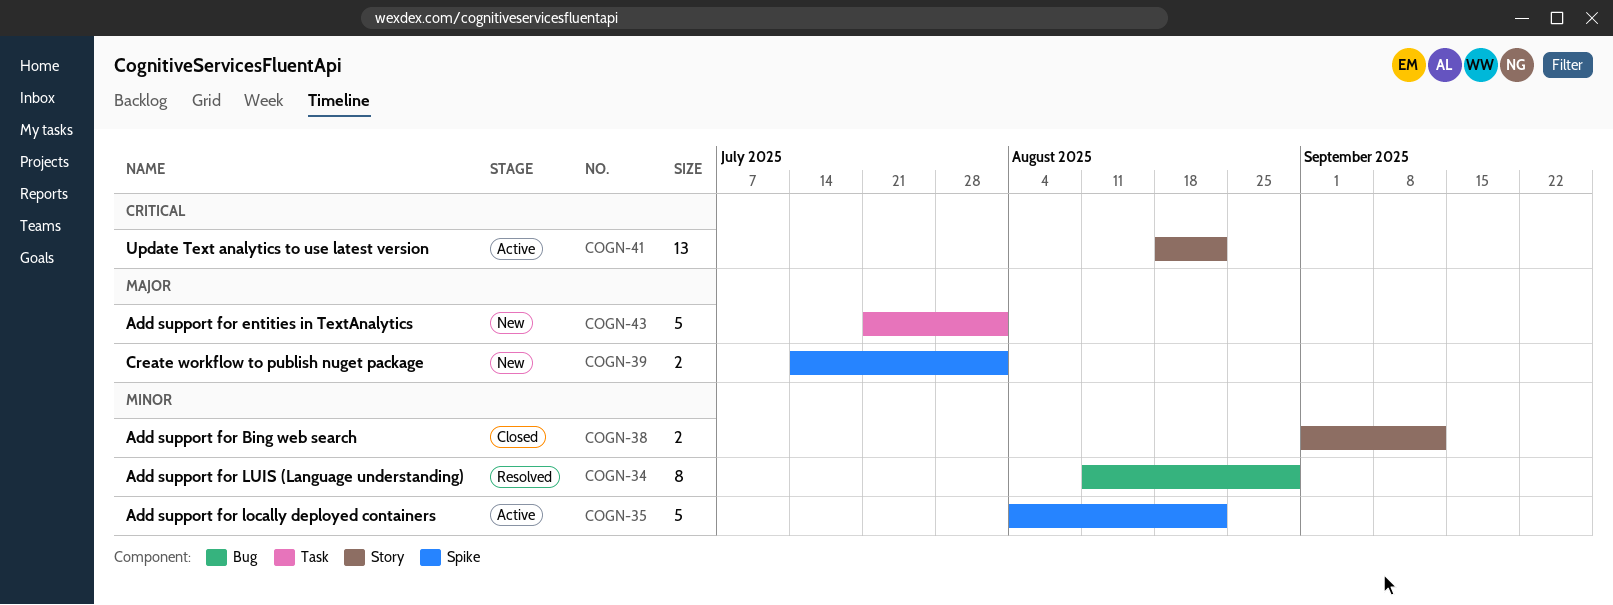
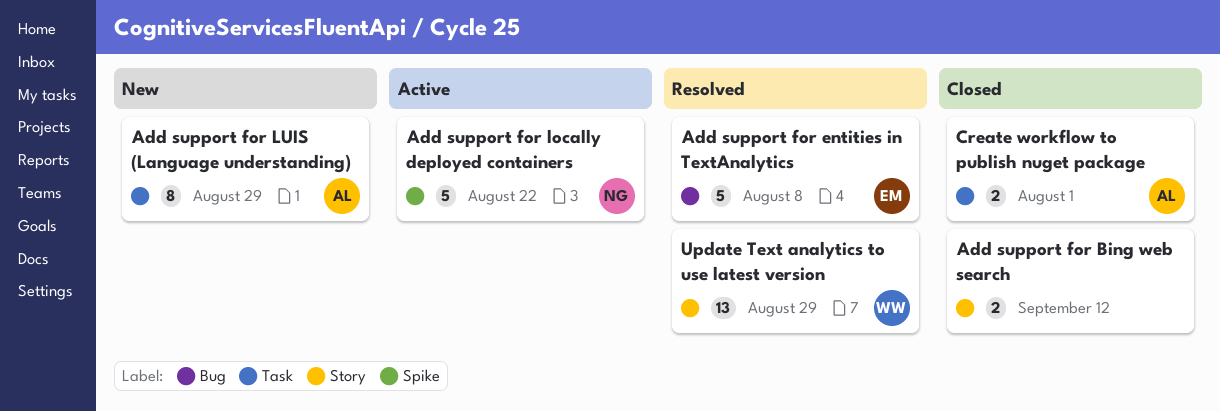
Add support for entities in TextAnalytics, status: New -> Resolved
Add support for entities in TextAnalytics, label: Task -> Bug
Add support for entities in TextAnalytics, due: Aug 1 -> Aug 8
Add support for LUIS (Language understanding), status: Resolved -> New
Add support for LUIS (Language understanding), label: Bug -> Task
Create workflow to publish nuget package, status: New -> Closed
Create workflow to publish nuget package, label: Spike -> Task
Update Text analytics to use latest version, status: Active -> Resolved
Update Text analytics to use latest version, due: Aug 22 -> Aug 29

